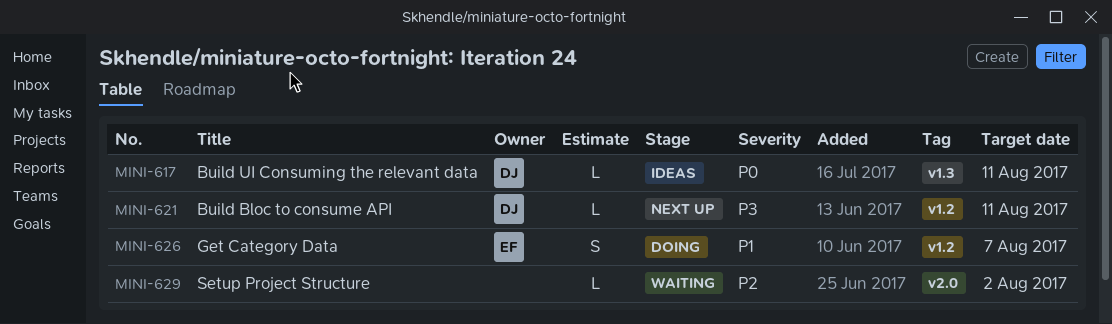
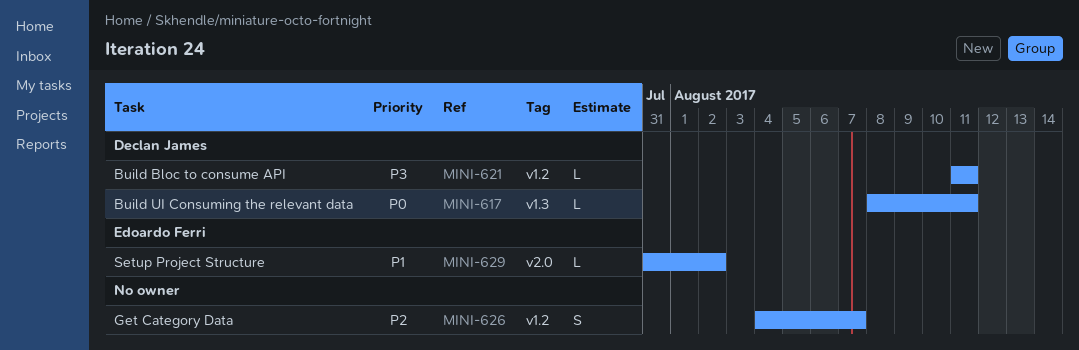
MINI-626, owner: Edoardo Ferri -> none
MINI-626, priority: P1 -> P2
MINI-629, owner: none -> Edoardo Ferri
MINI-629, priority: P2 -> P1

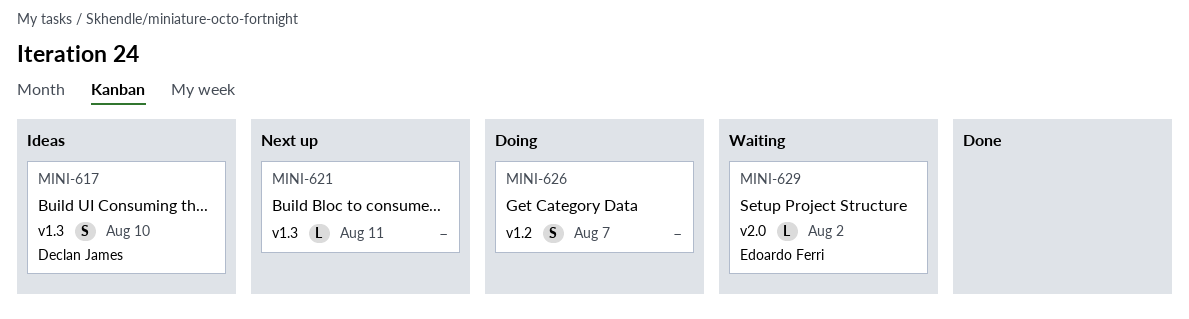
MINI-617, estimate: L -> S
MINI-617, due: Aug 11 -> Aug 10
MINI-621, owner: Declan James -> none
MINI-621, label: v1.2 -> v1.3

